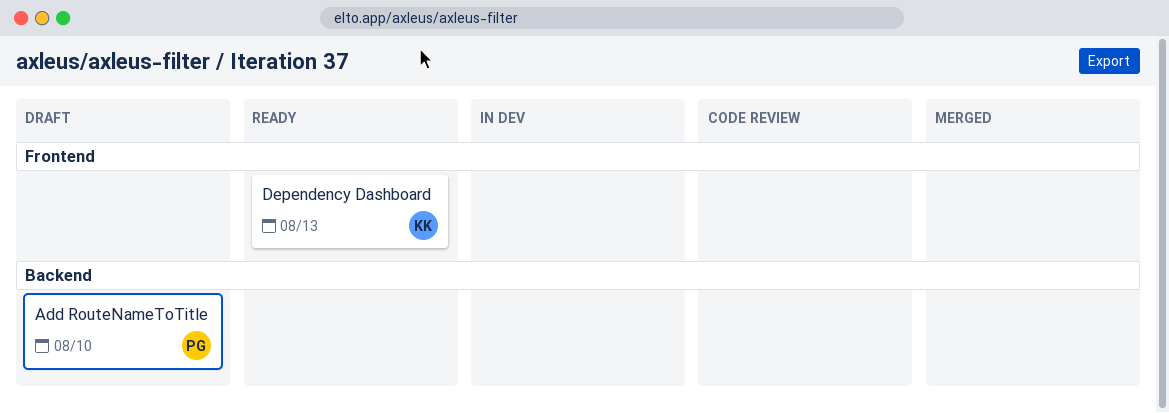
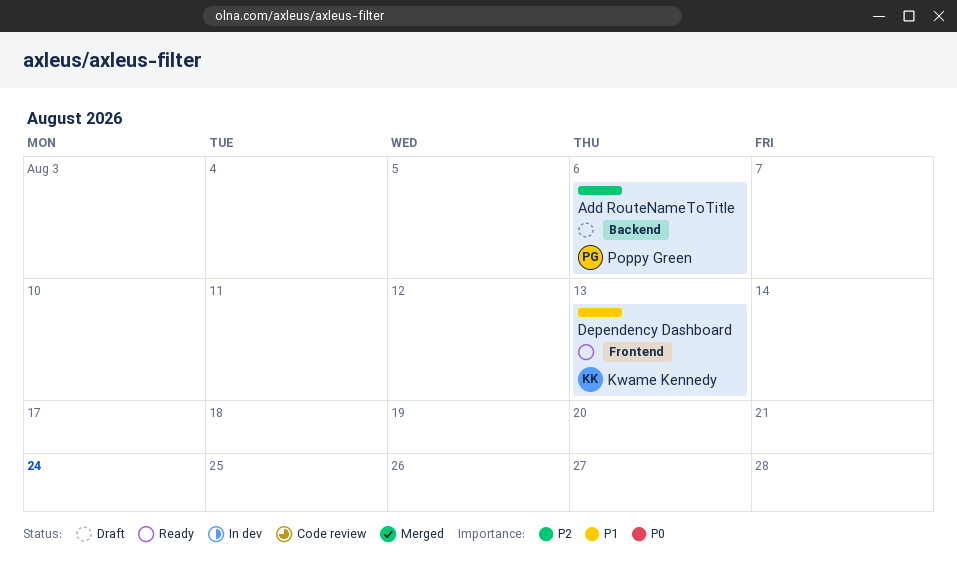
Add RouteNameToTitle, due: Aug 10 -> Aug 6

